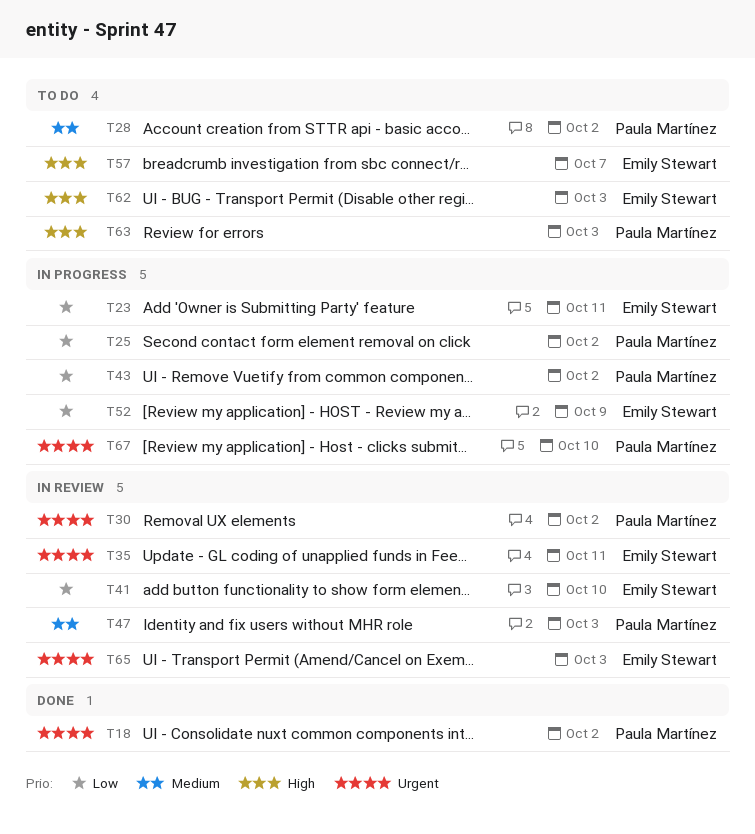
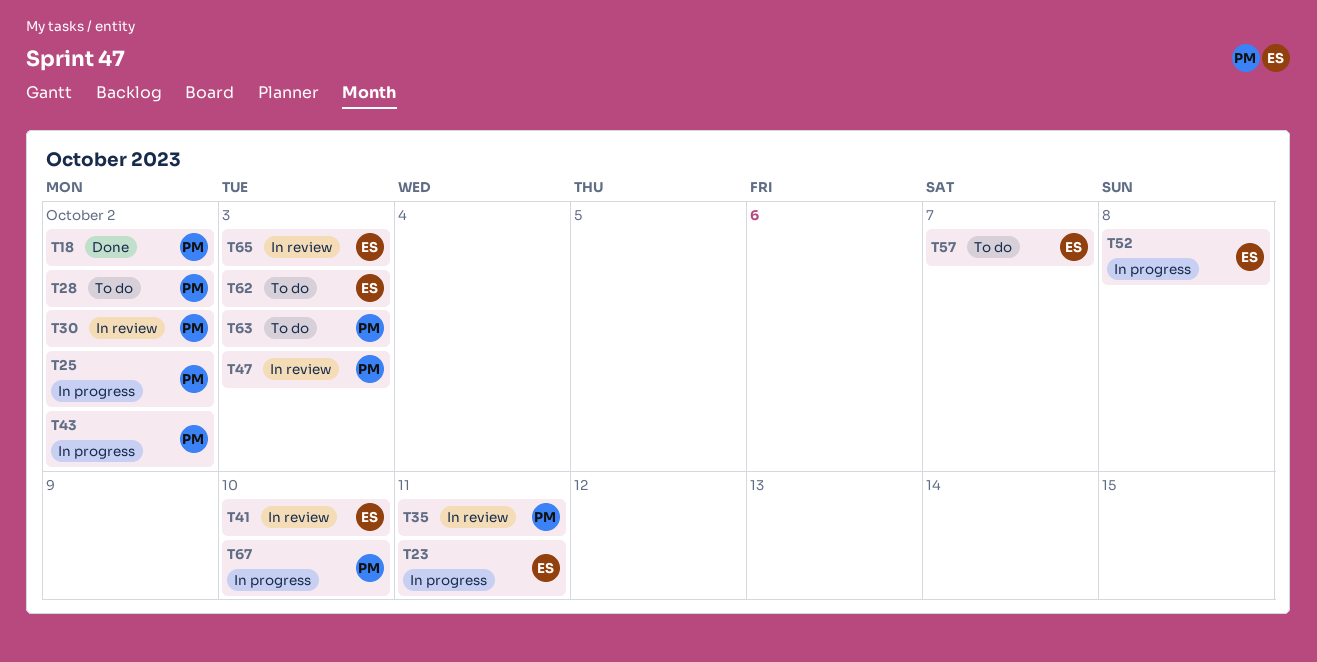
T35, owner: Emily Stewart -> Paula Martínez
T52, due: Oct 9 -> Oct 8

